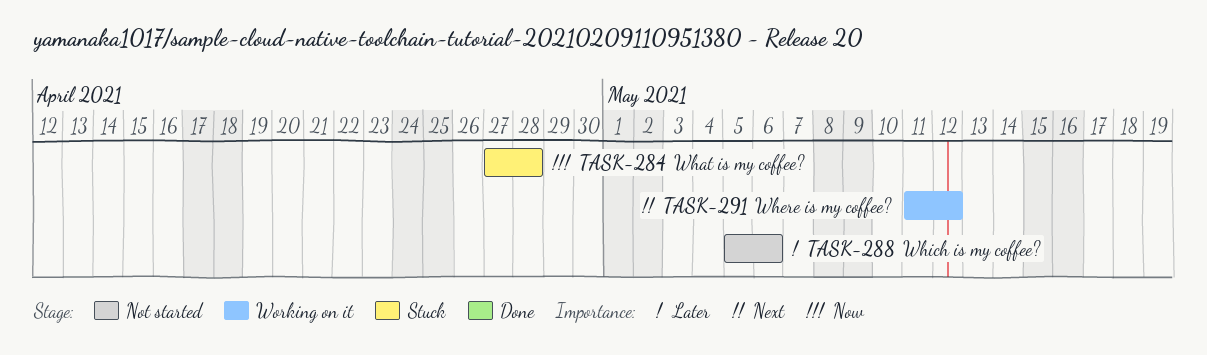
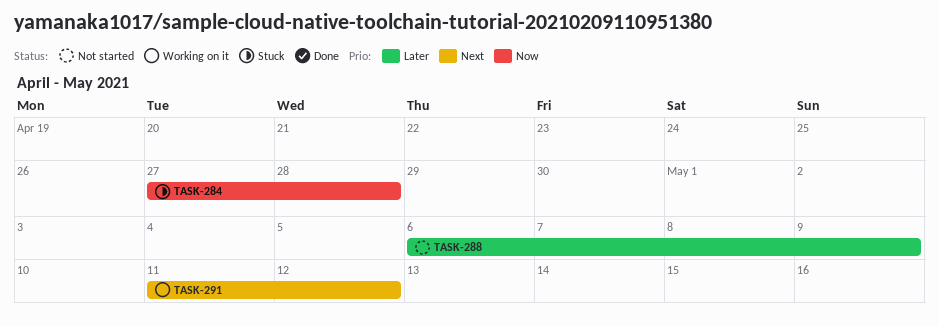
TASK-288, start: May 5 -> May 6
TASK-288, due: May 6 -> May 9

